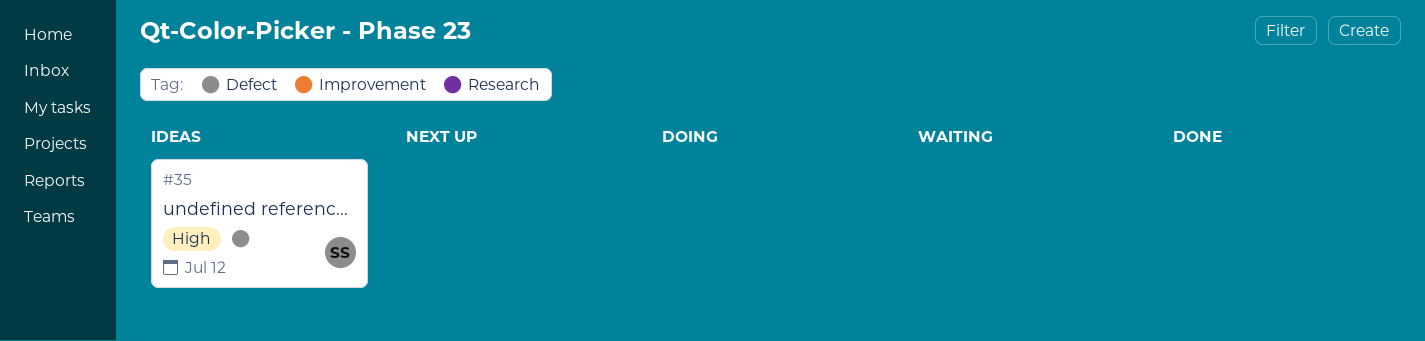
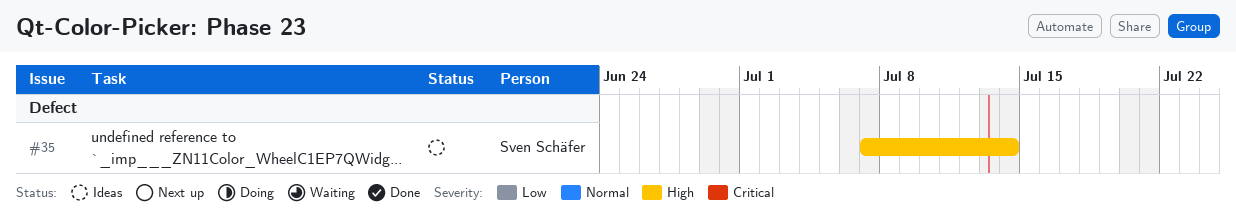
#35, due: Jul 12 -> Jul 14

